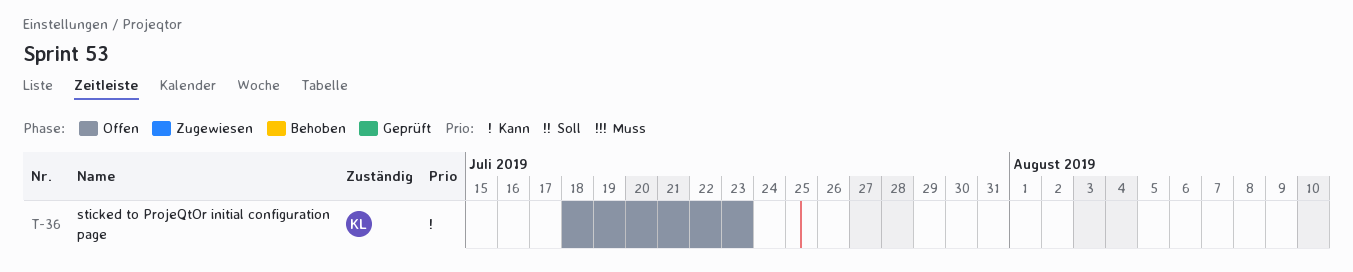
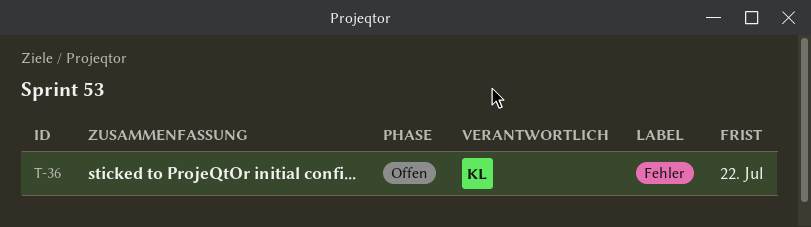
T-36, due: Jul 23 -> Jul 22

